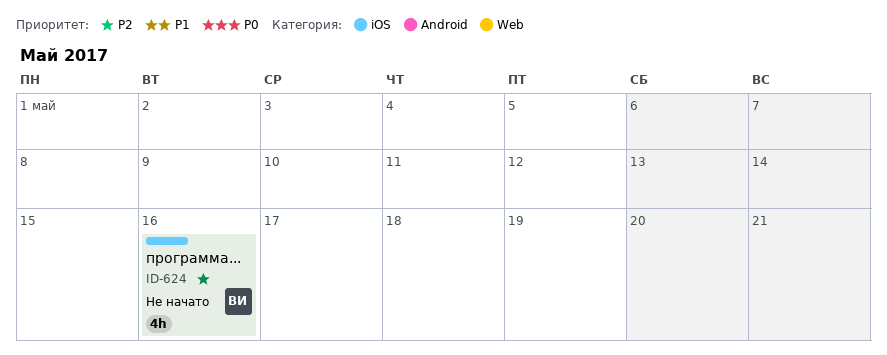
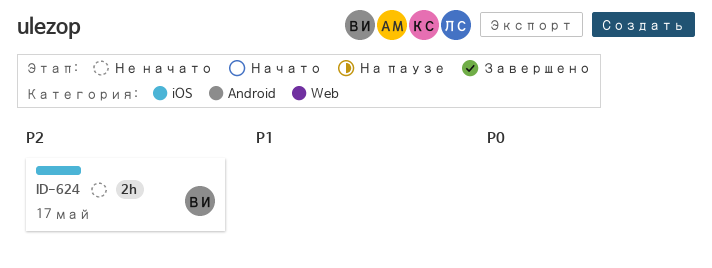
ID-624, estimate: 4h -> 2h
ID-624, due: May 16 -> May 17

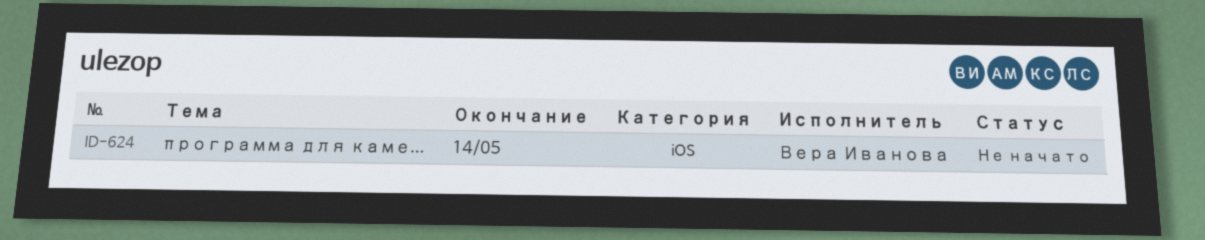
ID-624, due: May 17 -> May 14

